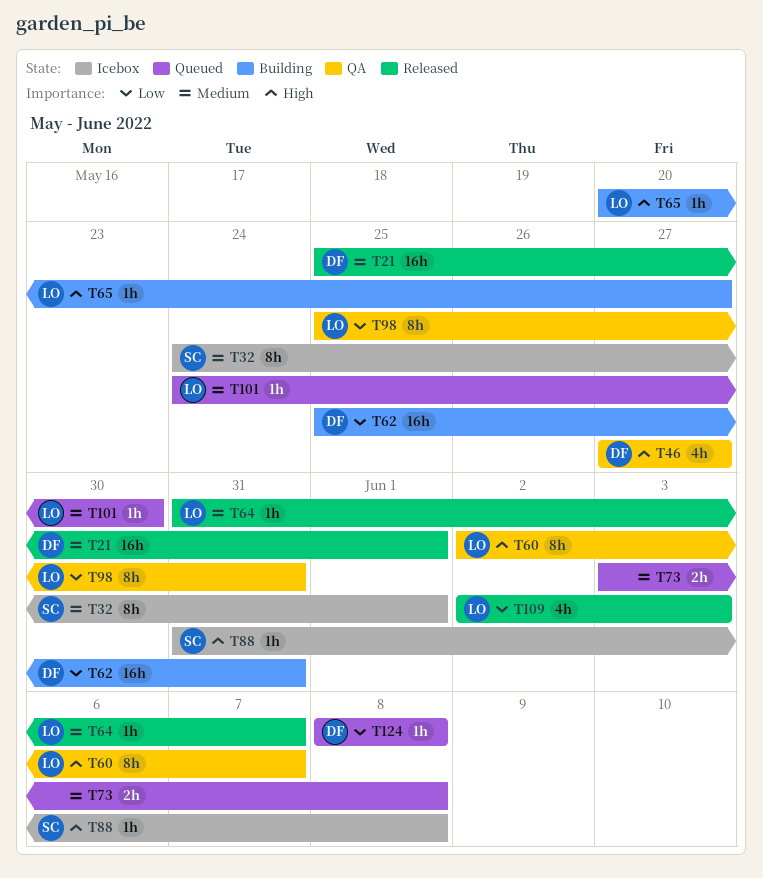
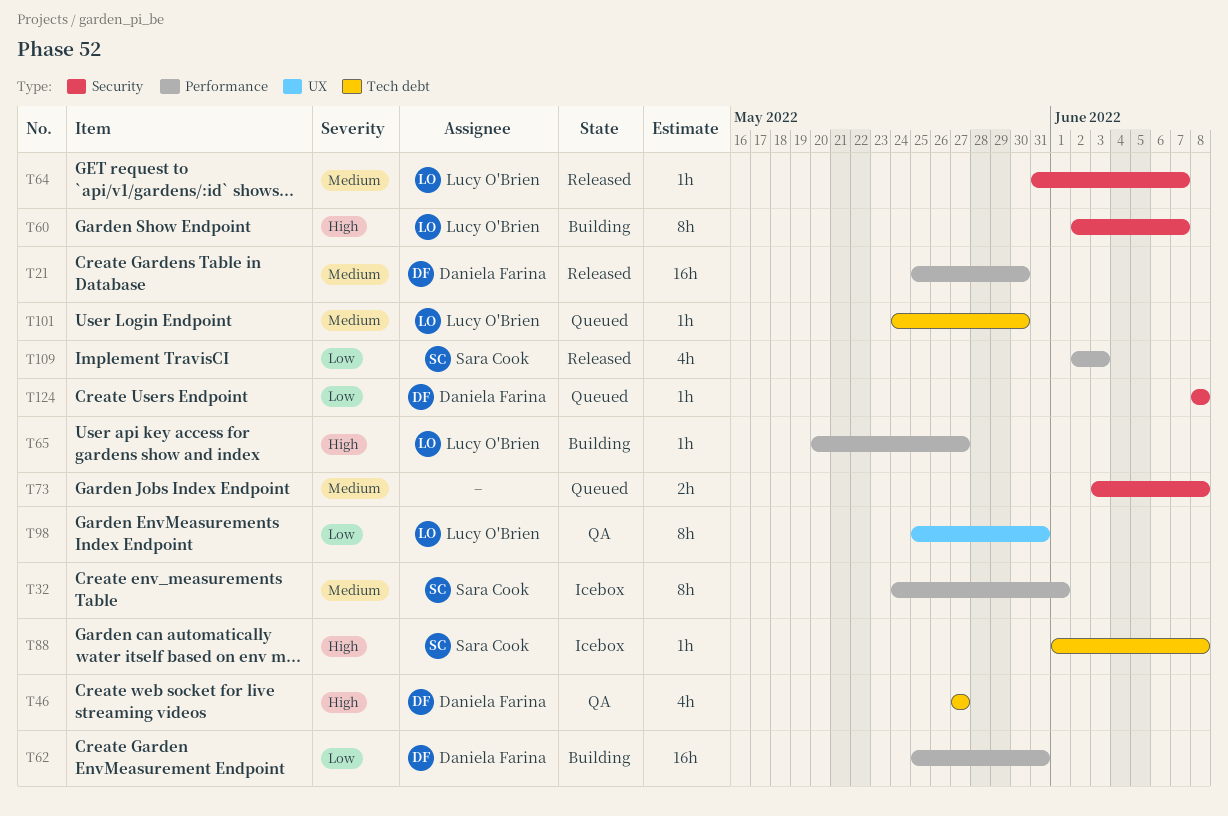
T21, due: Jun 1 -> May 30
T60, status: QA -> Building
T88, start: May 31 -> Jun 1
T109, owner: Lucy O'Brien -> Sara Cook

